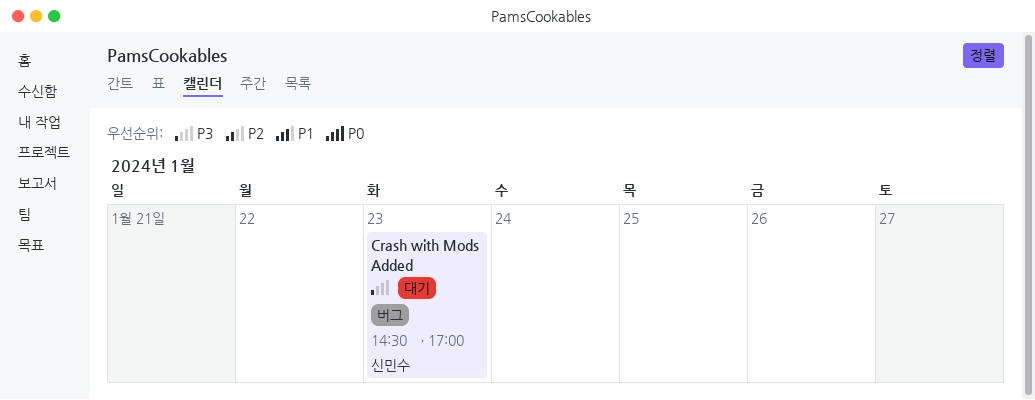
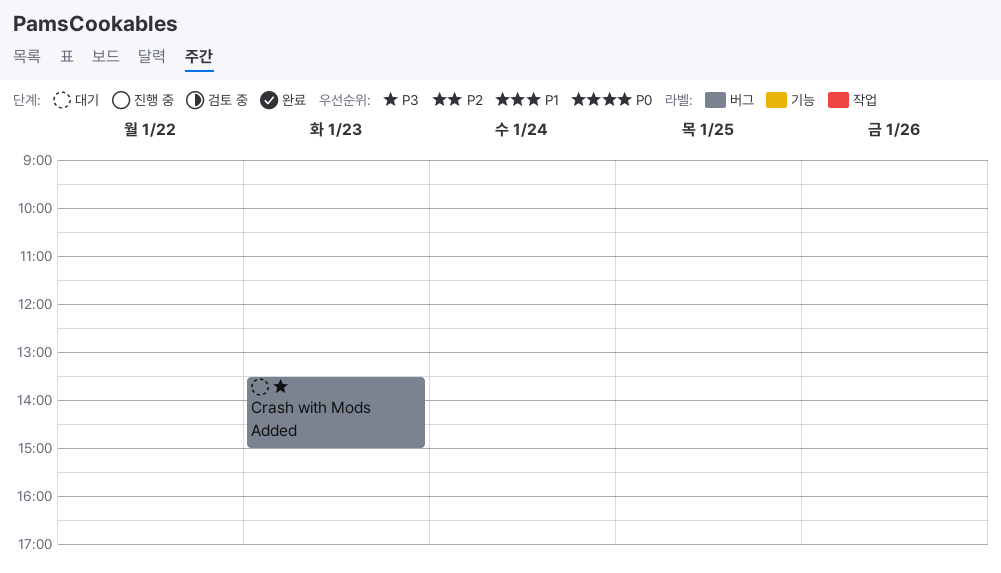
Crash with Mods Added, begins: 14:30 -> 13:30
Crash with Mods Added, ends: 17:00 -> 15:00

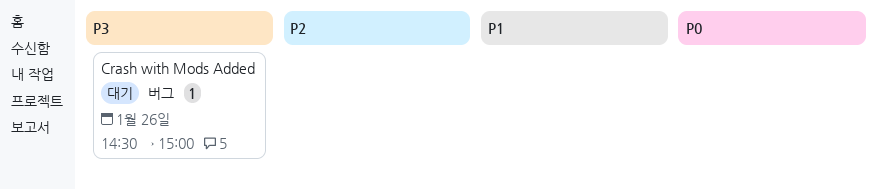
Crash with Mods Added, day: Jan 23 -> Jan 26
Crash with Mods Added, begins: 13:30 -> 14:30

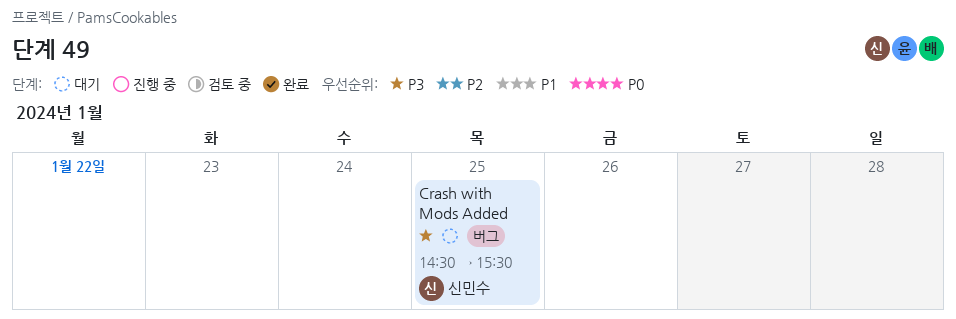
Crash with Mods Added, day: Jan 26 -> Jan 25
Crash with Mods Added, ends: 15:00 -> 15:30

